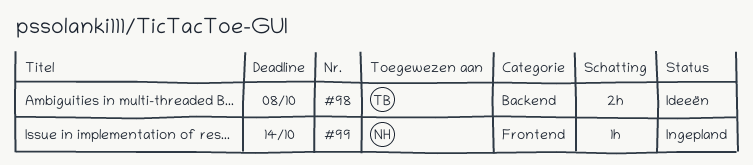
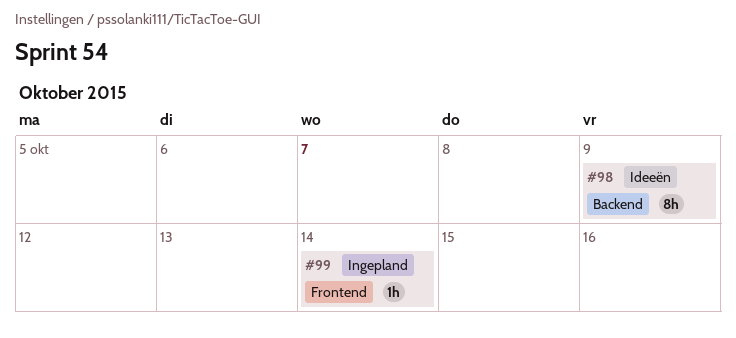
#98, estimate: 2h -> 8h
#98, due: Oct 8 -> Oct 9

